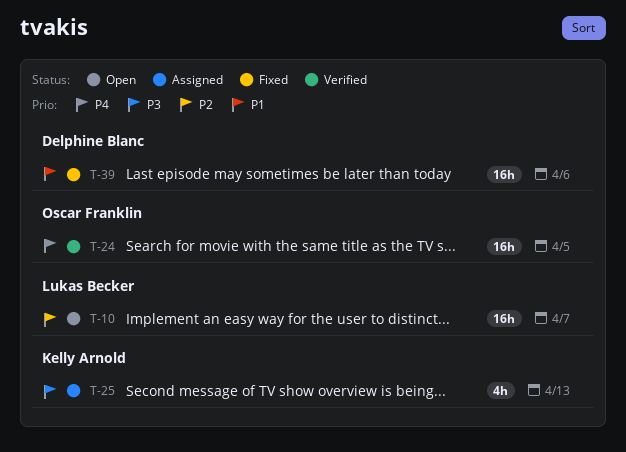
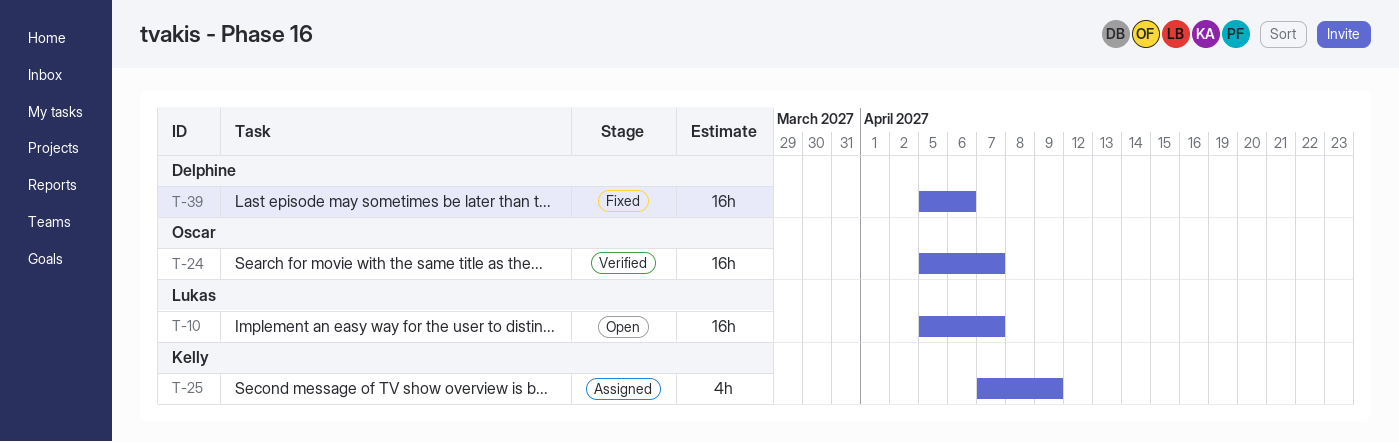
T-24, due: Apr 5 -> Apr 7
T-25, due: Apr 13 -> Apr 9

